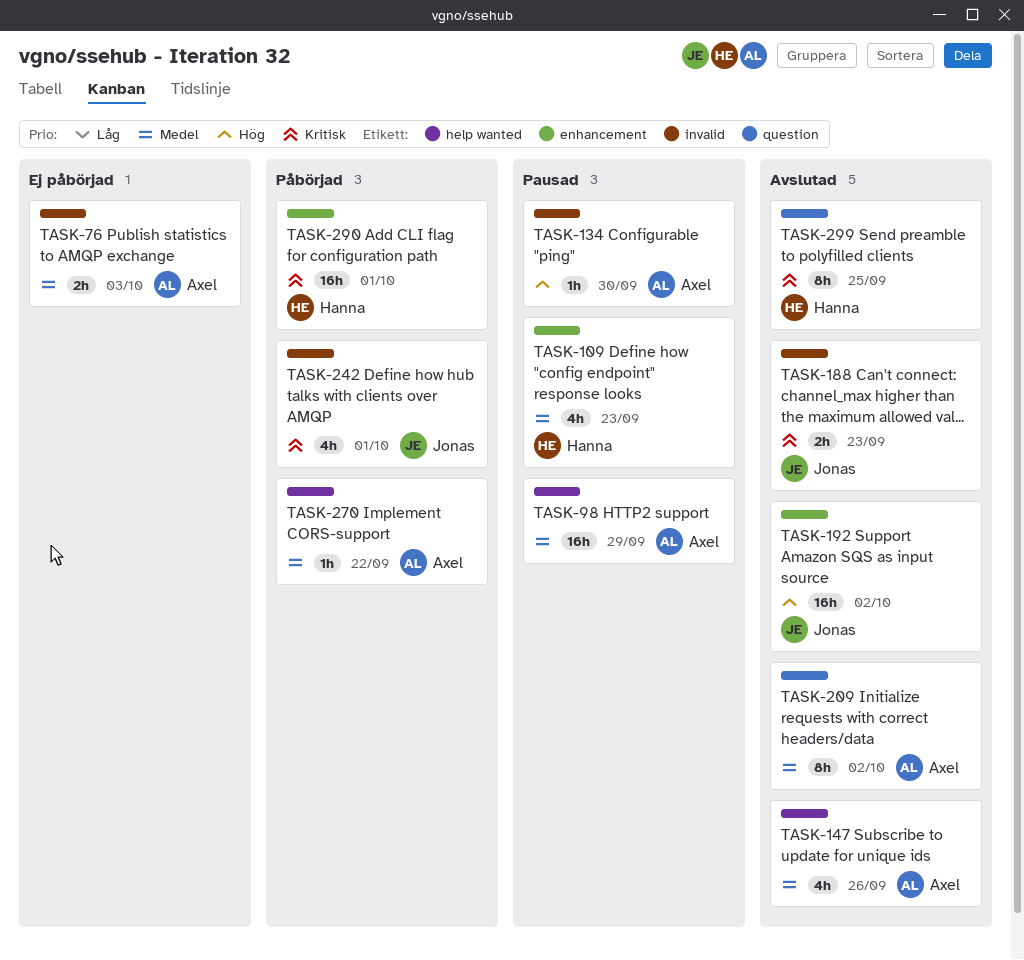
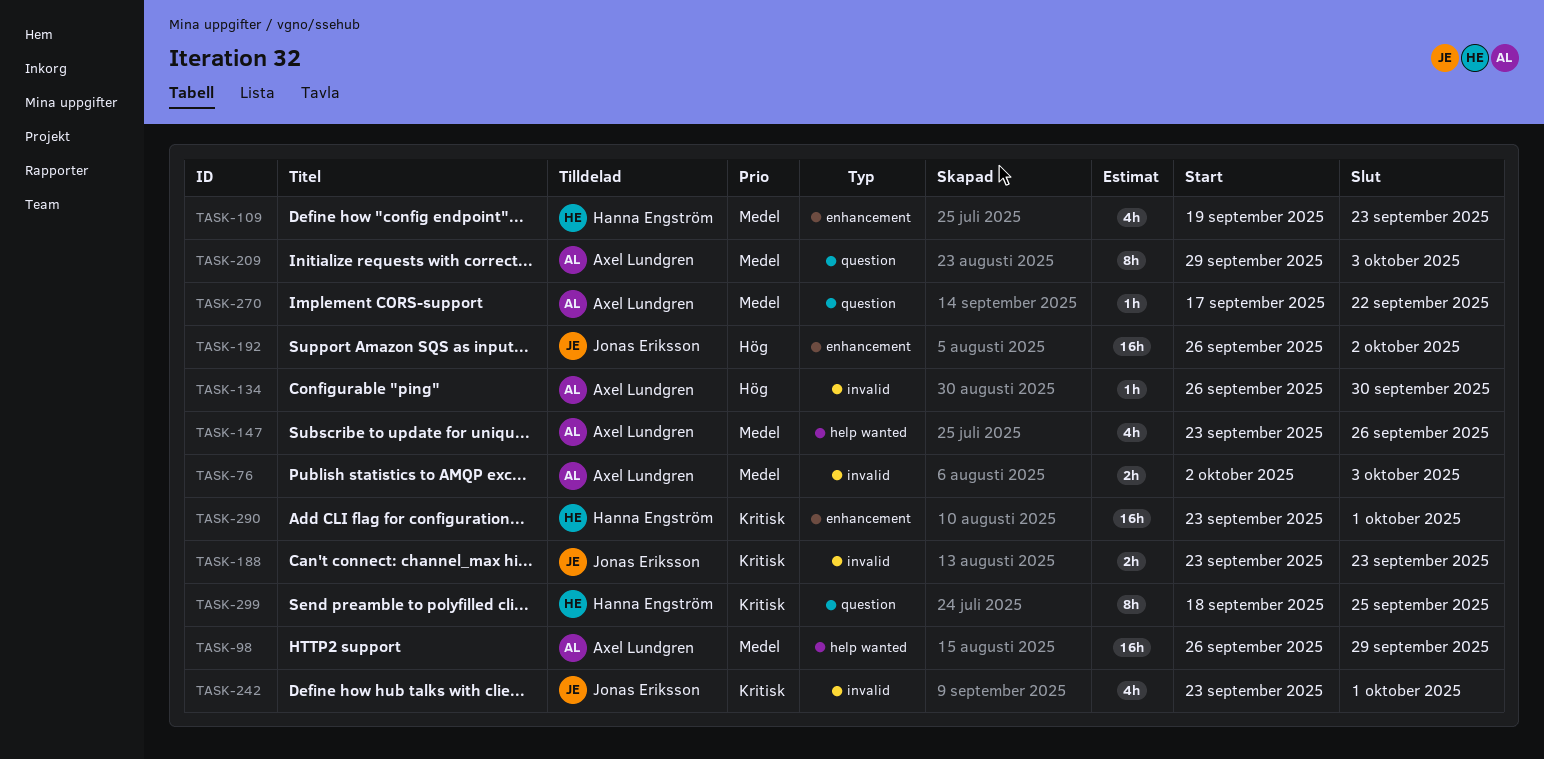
TASK-209, due: Oct 2 -> Oct 3
TASK-270, label: help wanted -> question

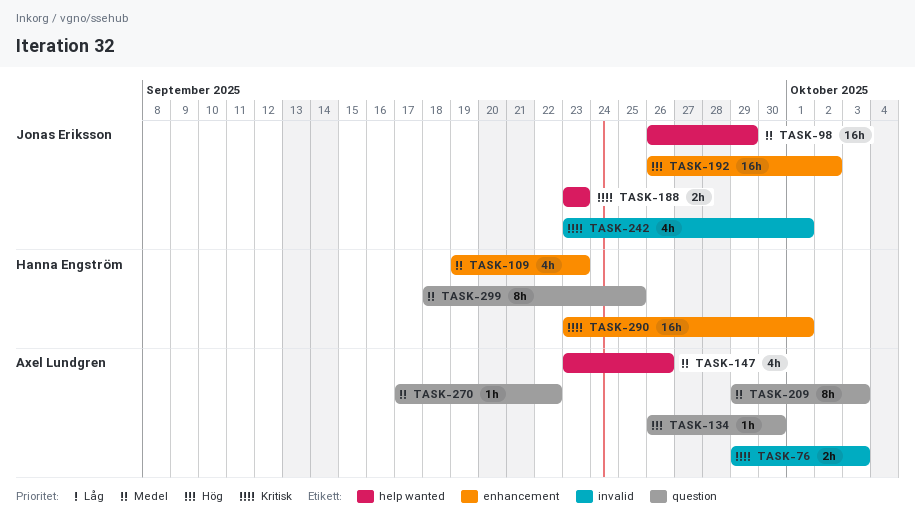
TASK-76, priority: Medel -> Kritisk
TASK-76, start: Oct 2 -> Sep 29
TASK-98, owner: Axel Lundgren -> Jonas Eriksson
TASK-134, label: invalid -> question
TASK-188, label: invalid -> help wanted
TASK-299, priority: Kritisk -> Medel

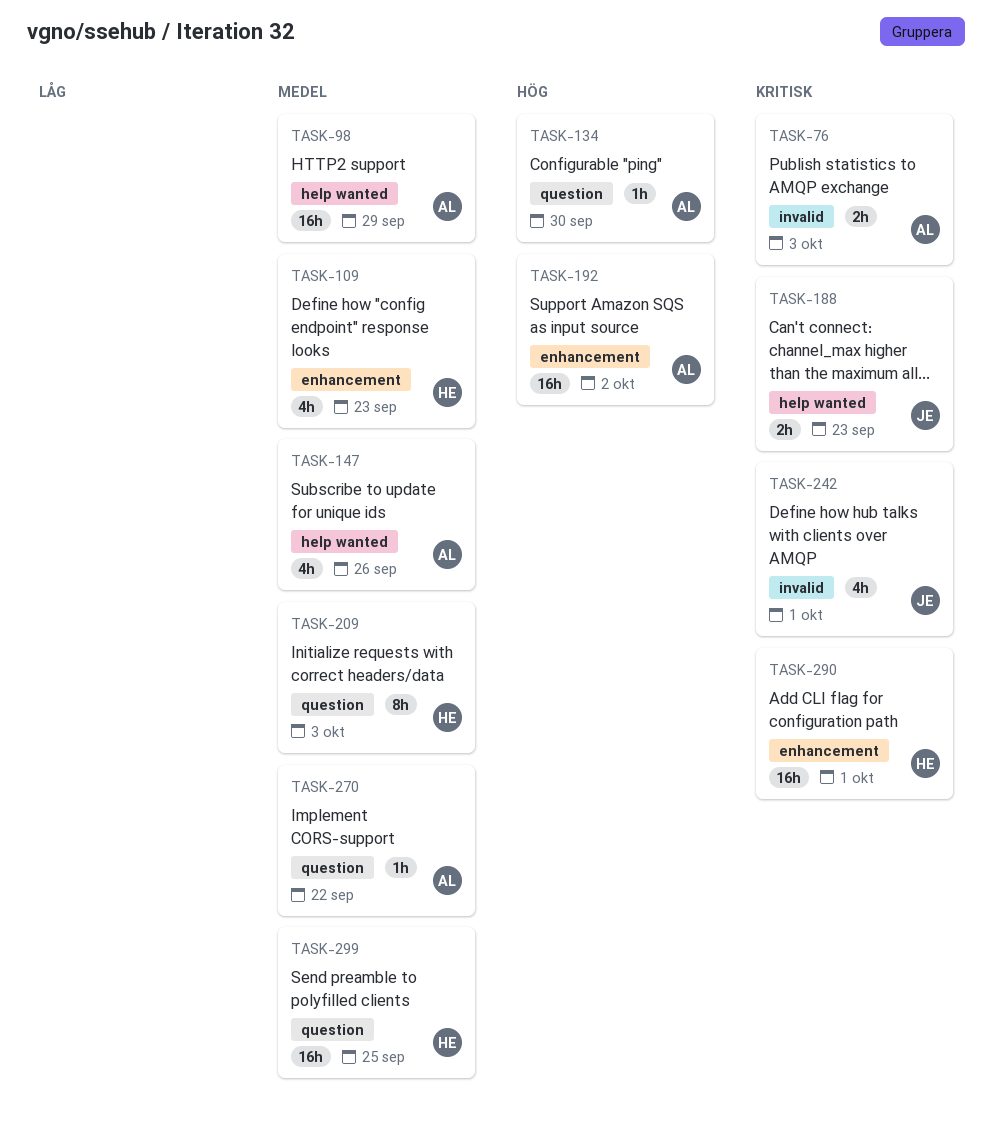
TASK-98, owner: Jonas Eriksson -> Axel Lundgren
TASK-192, owner: Jonas Eriksson -> Axel Lundgren
TASK-209, owner: Axel Lundgren -> Hanna Engström
TASK-299, estimate: 8h -> 16h

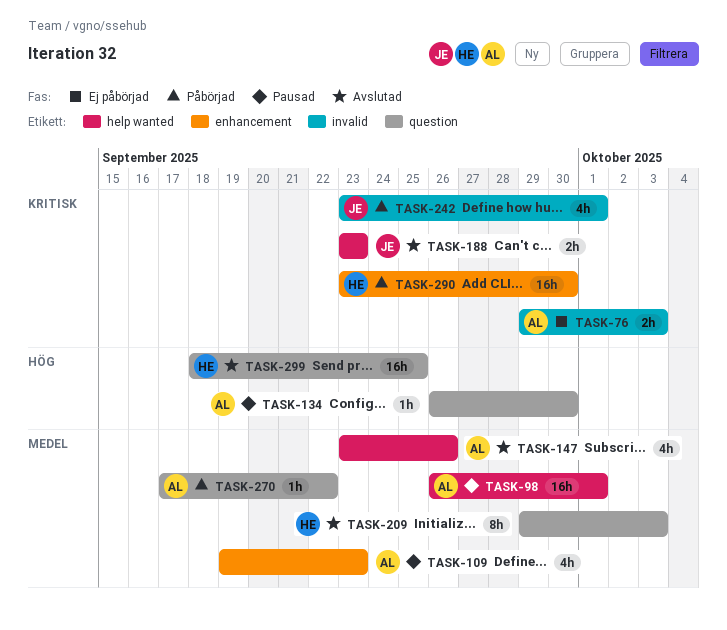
TASK-98, due: Sep 29 -> Oct 1
TASK-109, owner: HE -> AL
TASK-192: present -> none
TASK-290, due: Oct 1 -> Sep 30
TASK-299, priority: Medel -> Hög

